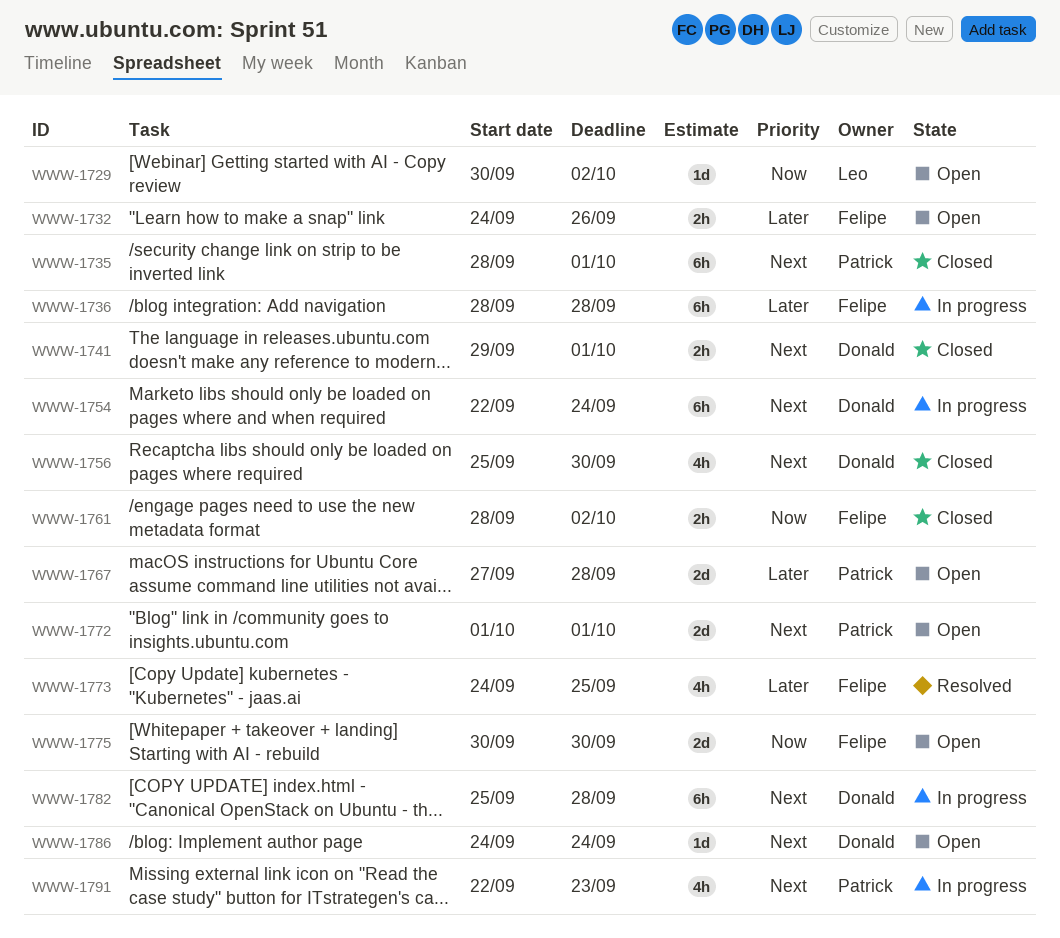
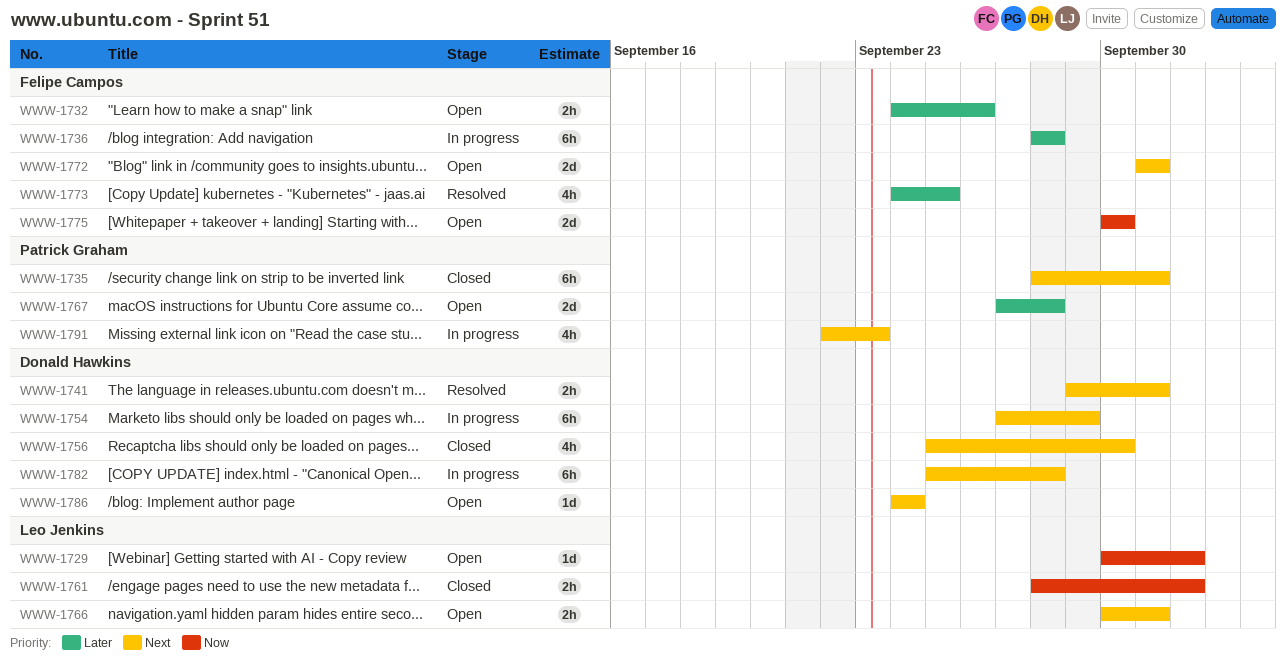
WWW-1741, status: Closed -> Resolved
WWW-1754, start: Sep 22 -> Sep 27
WWW-1754, due: Sep 24 -> Sep 29
WWW-1761, owner: Felipe Campos -> Leo Jenkins
WWW-1766: none -> present
WWW-1772, owner: Patrick Graham -> Felipe Campos

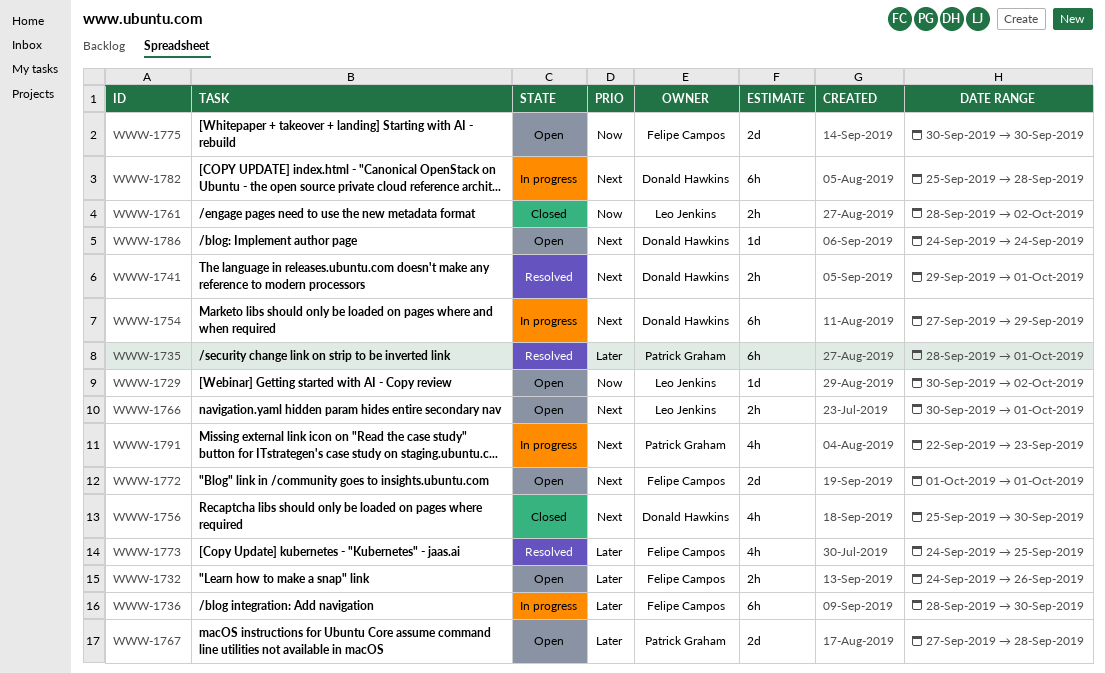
WWW-1735, status: Closed -> Resolved
WWW-1735, priority: Next -> Later
WWW-1736, due: Sep 28 -> Sep 30

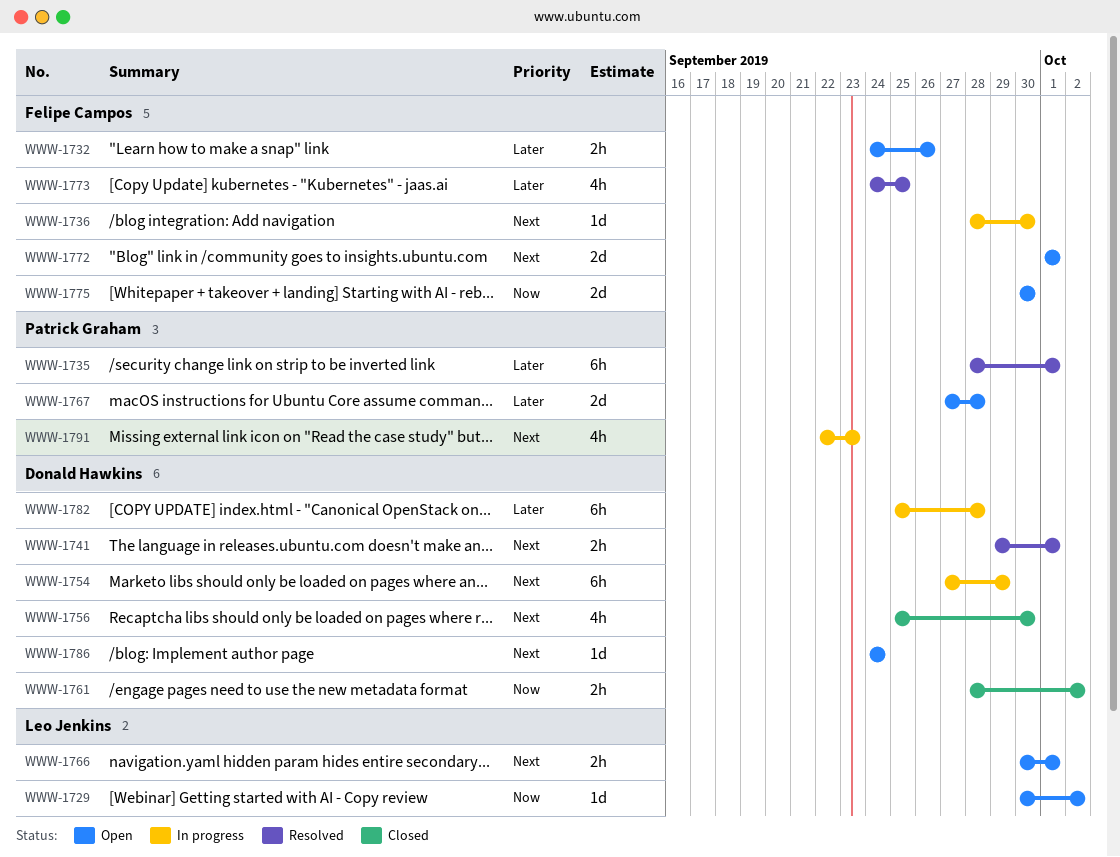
WWW-1736, priority: Later -> Next
WWW-1736, estimate: 6h -> 1d
WWW-1761, owner: Leo Jenkins -> Donald Hawkins
WWW-1782, priority: Next -> Later

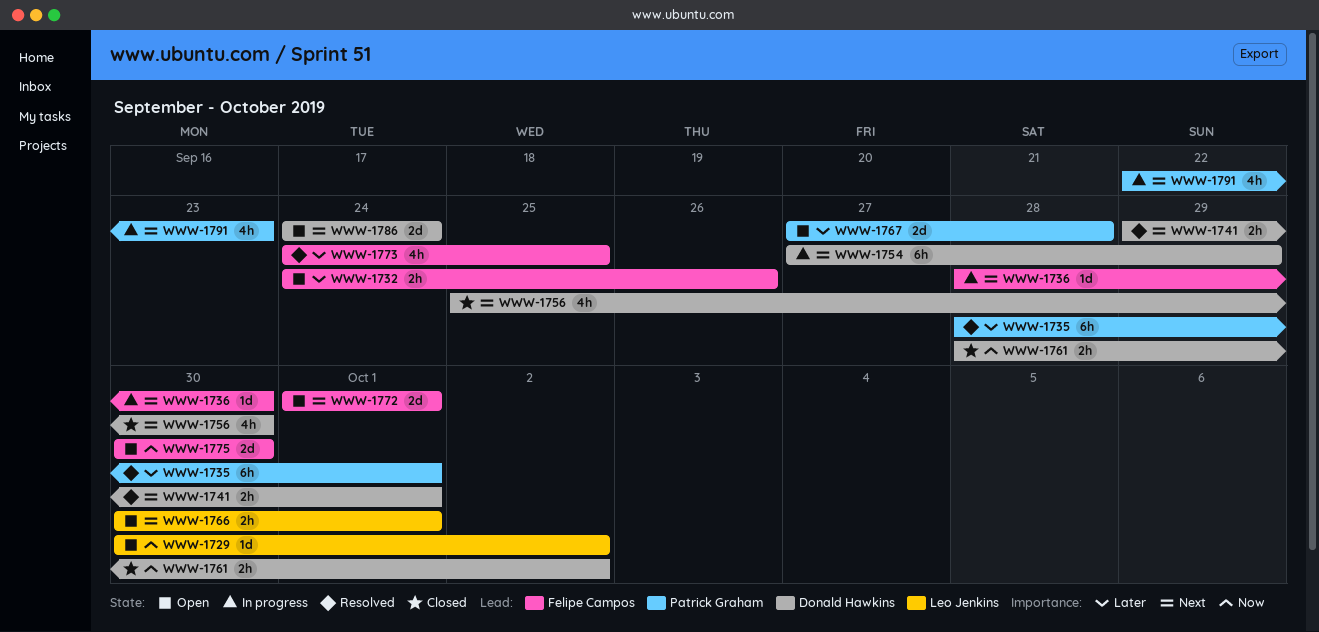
WWW-1782: present -> none
WWW-1786, estimate: 1d -> 2d

